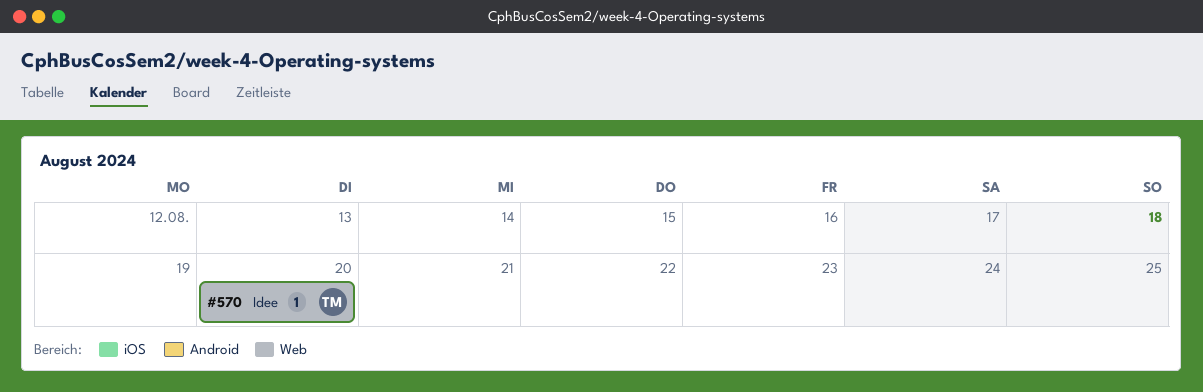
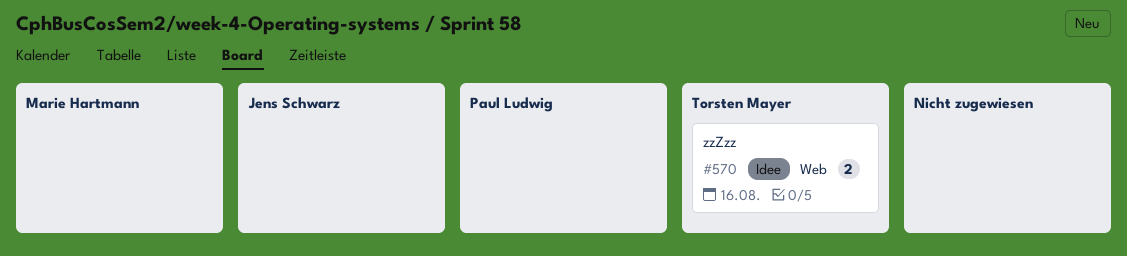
#570, estimate: 1 -> 2
#570, due: Aug 20 -> Aug 16

